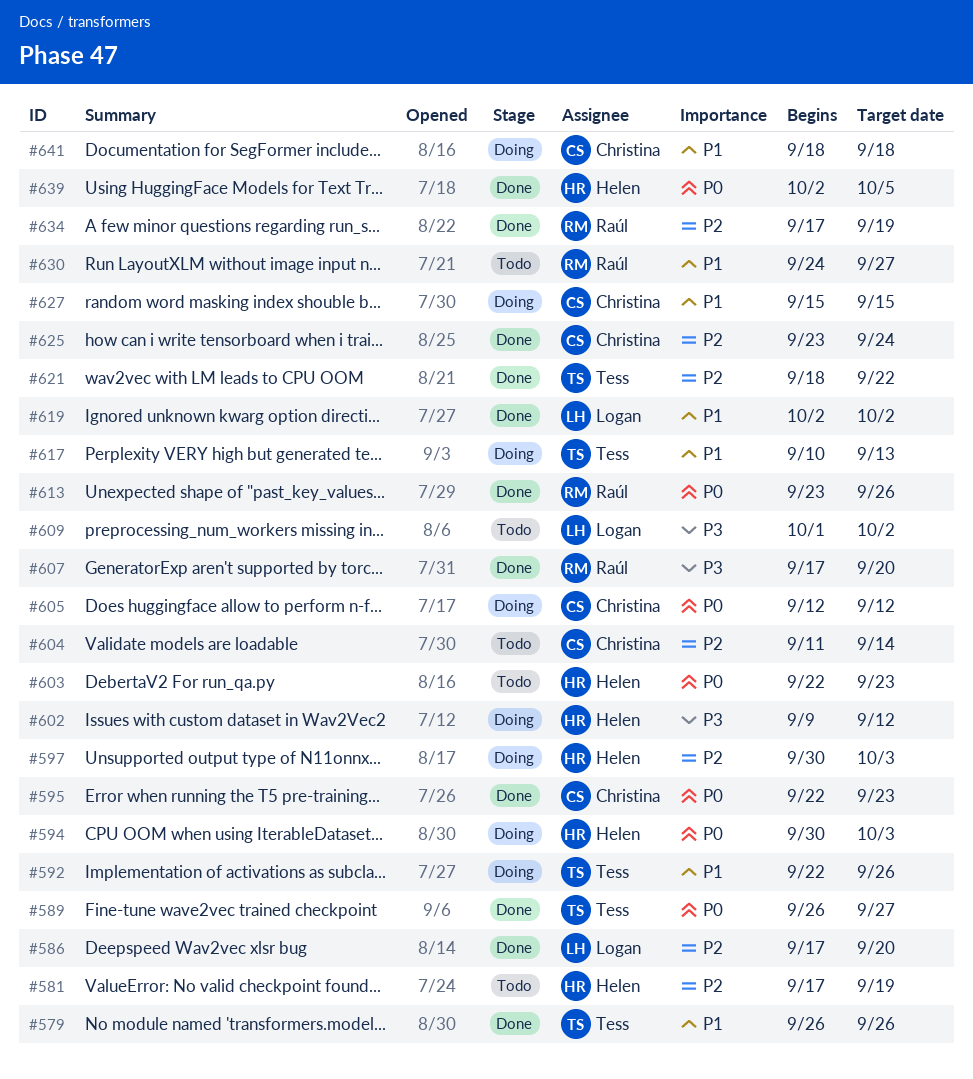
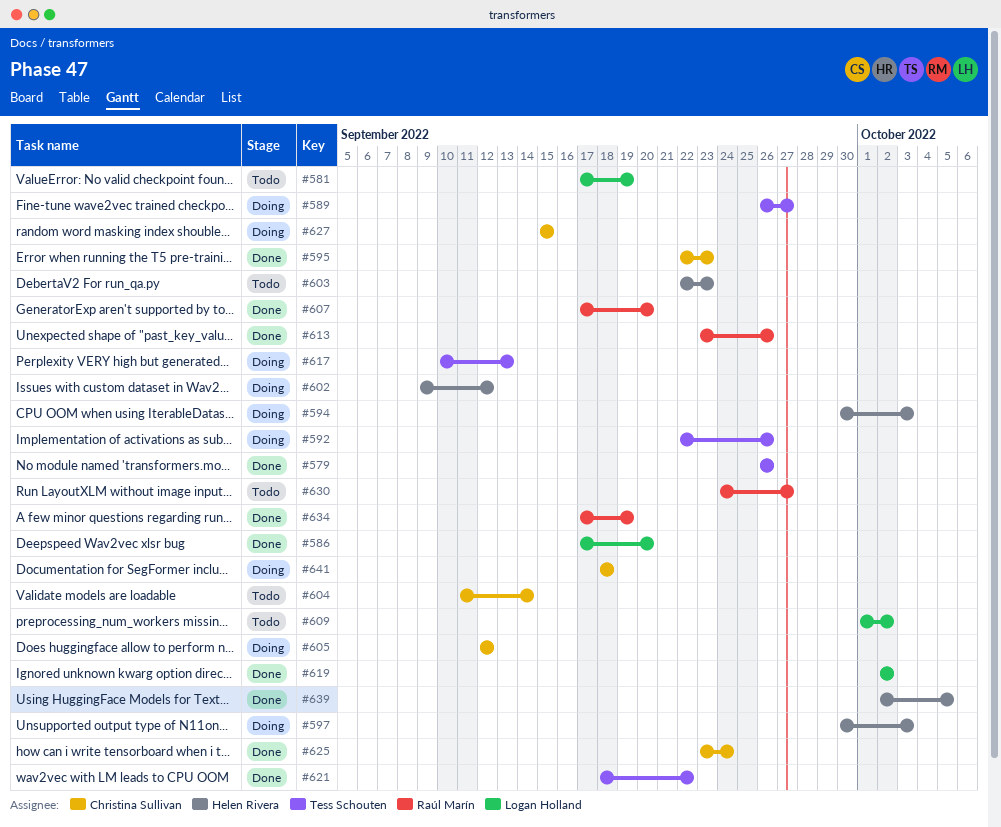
#581, owner: Helen Rivera -> Logan Holland
#589, status: Done -> Doing

